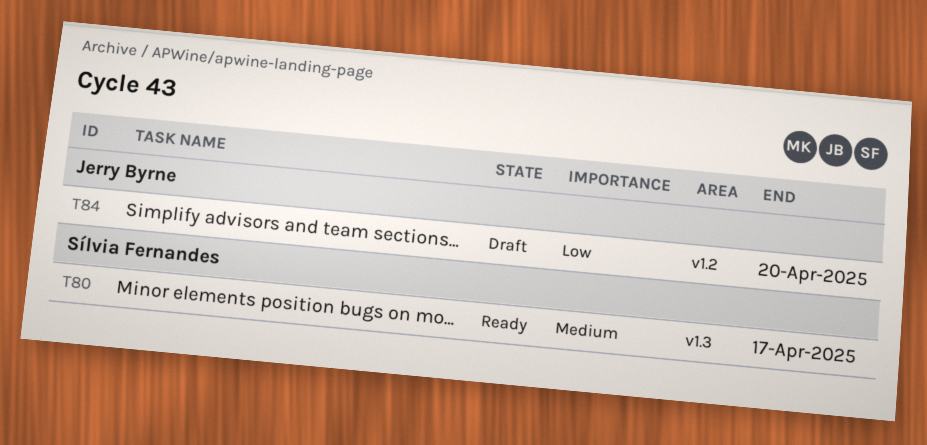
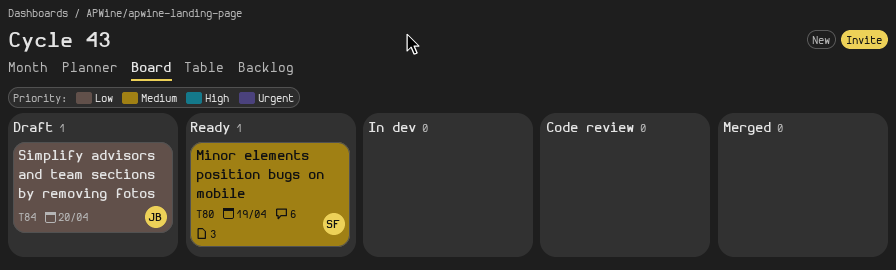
T80, due: Apr 17 -> Apr 19

